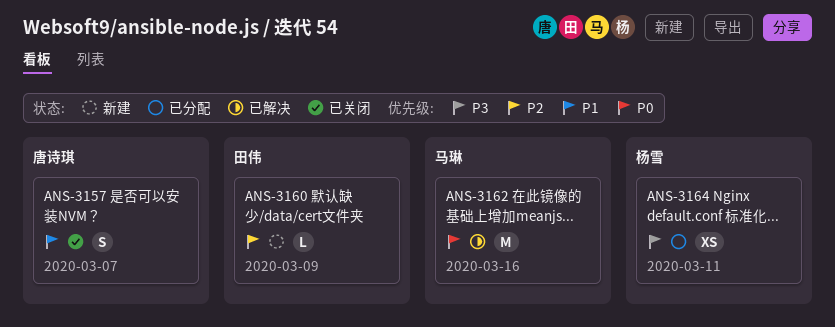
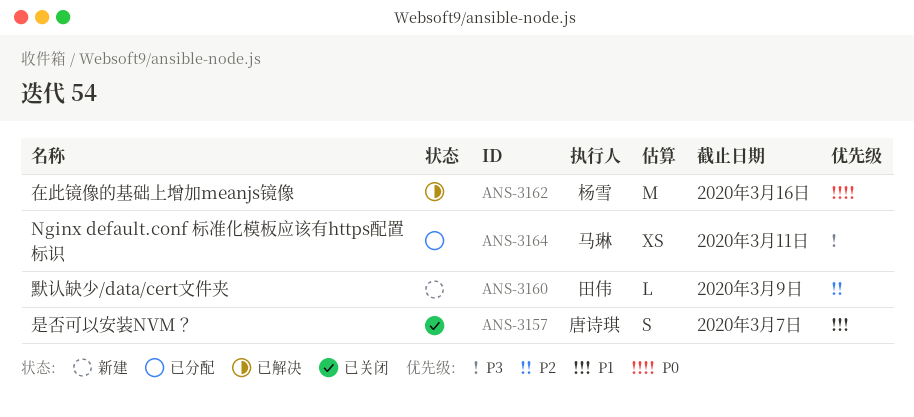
ANS-3162, owner: 马琳 -> 杨雪
ANS-3164, owner: 杨雪 -> 马琳

